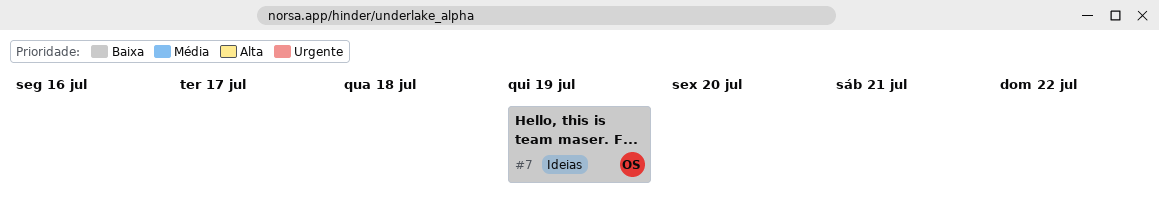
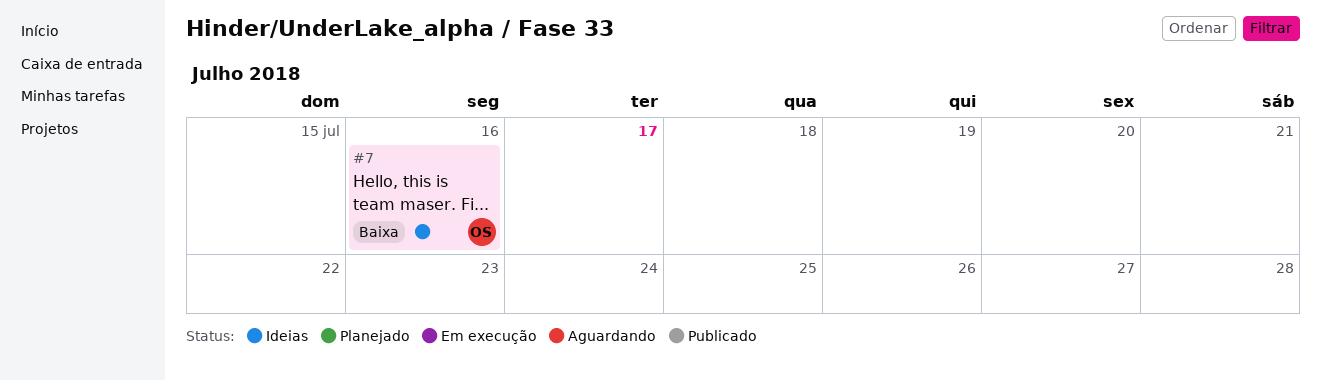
#7, due: Jul 19 -> Jul 16

